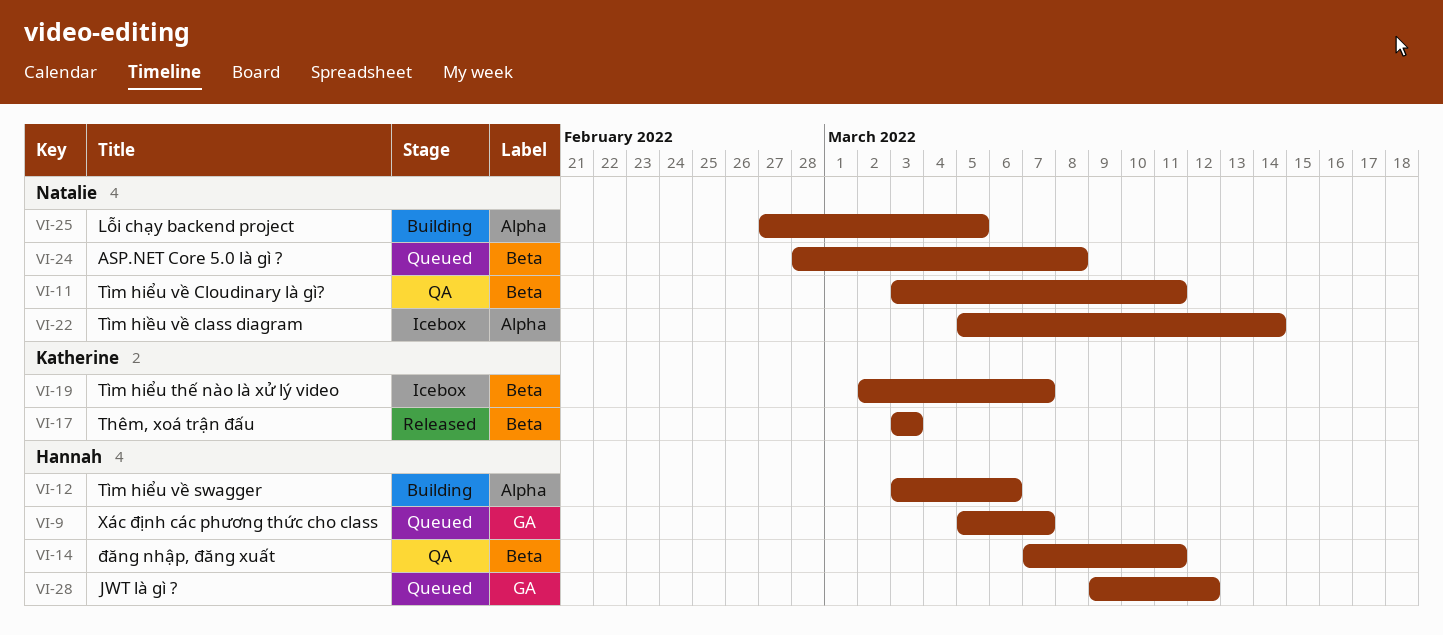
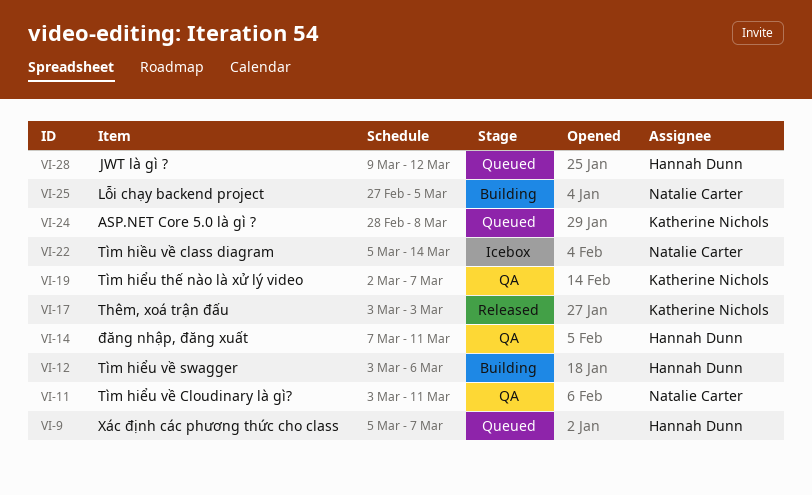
VI-19, status: Icebox -> QA
VI-24, owner: Natalie Carter -> Katherine Nichols

